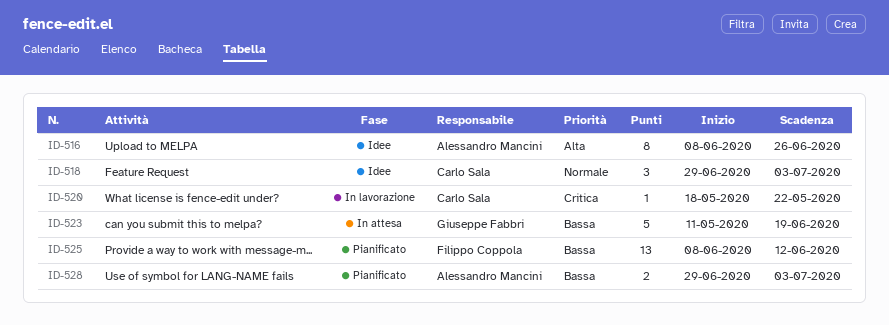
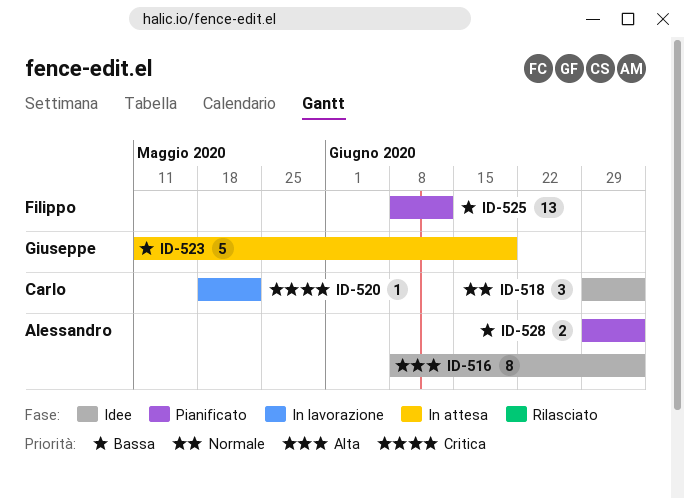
ID-516, due: Jun 26 -> Jul 3

